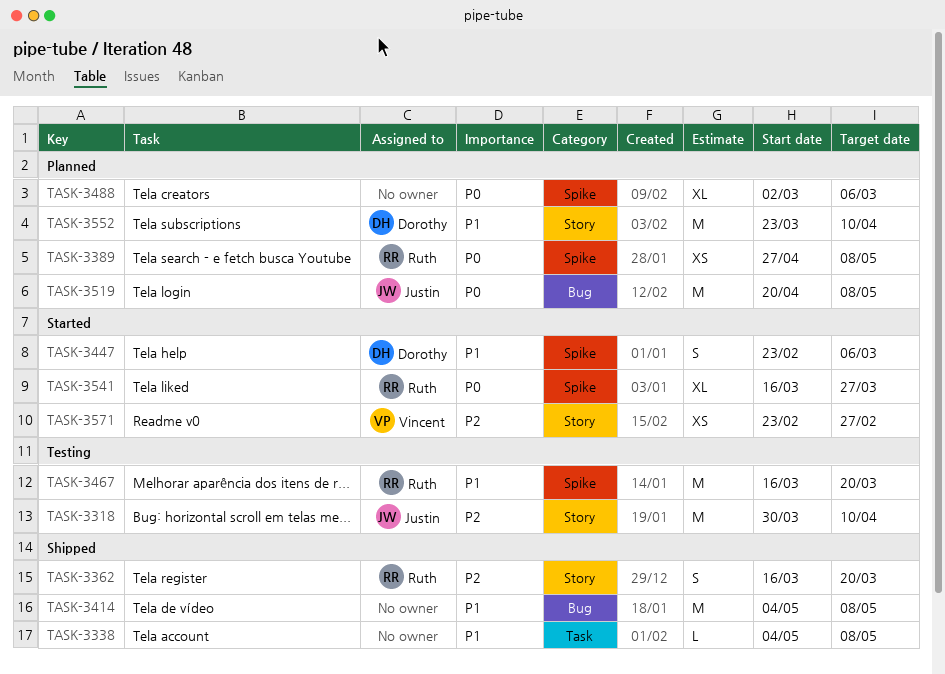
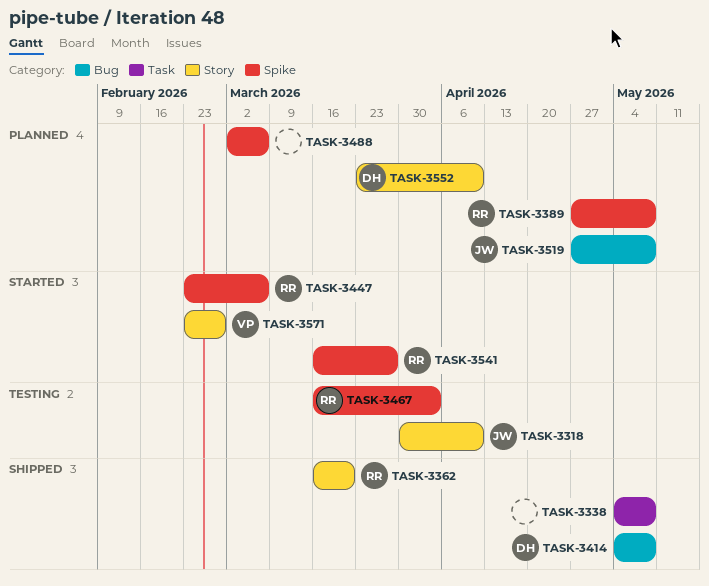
TASK-3414, owner: none -> Dorothy
TASK-3447, owner: Dorothy -> Ruth
TASK-3467, due: Mar 20 -> Apr 3
TASK-3519, start: Apr 20 -> Apr 27

